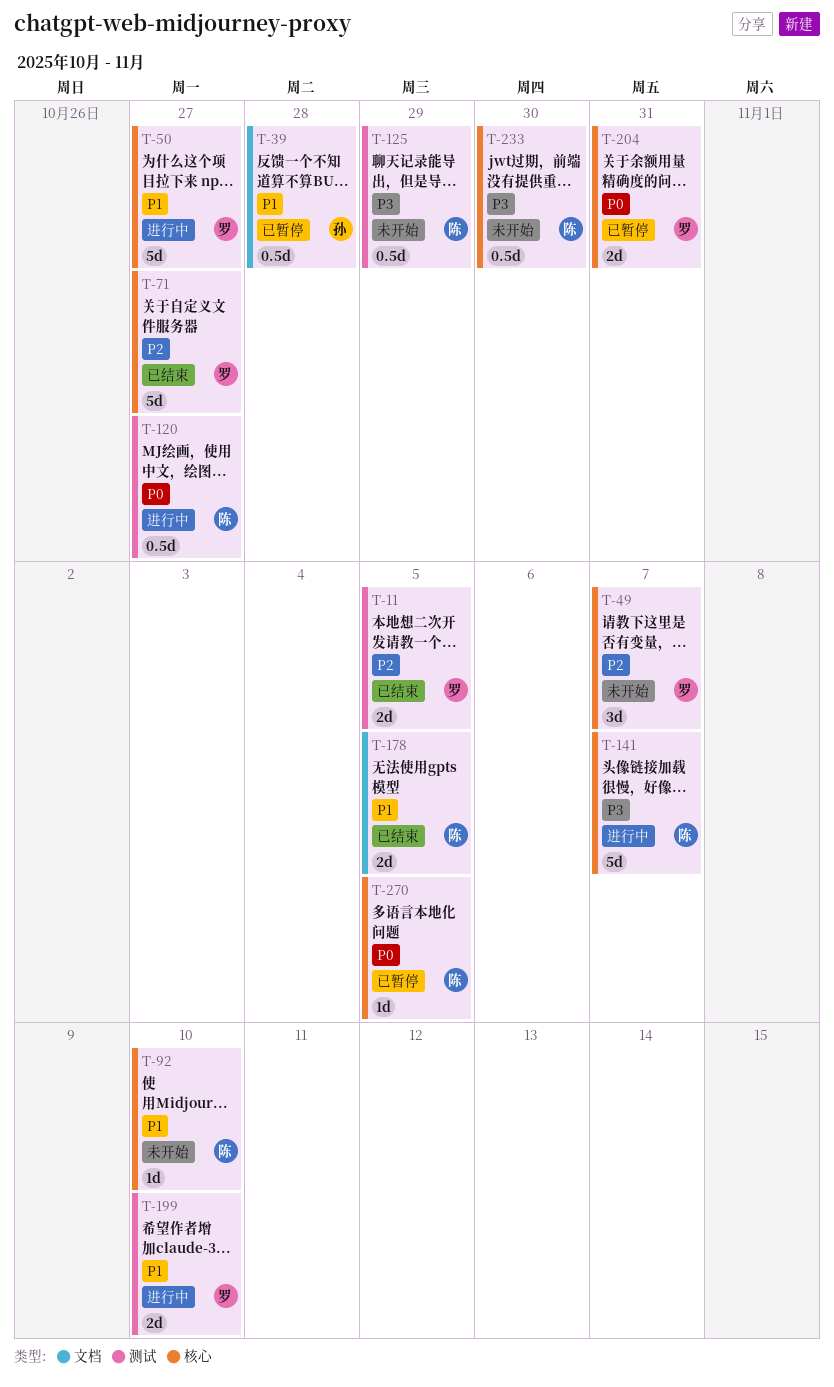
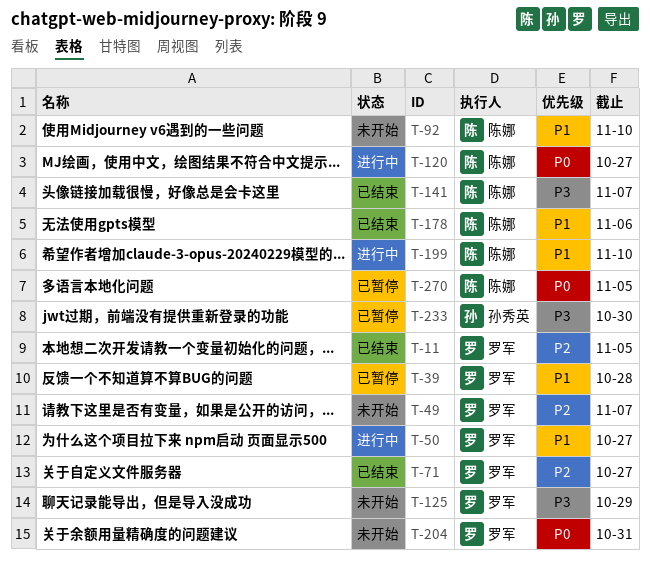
T-39, owner: 孙秀英 -> 罗军
T-125, owner: 陈娜 -> 罗军
T-141, status: 进行中 -> 已结束
T-178, due: Nov 5 -> Nov 6
T-199, owner: 罗军 -> 陈娜
T-204, status: 已暂停 -> 未开始
T-233, status: 未开始 -> 已暂停
T-233, owner: 陈娜 -> 孙秀英

